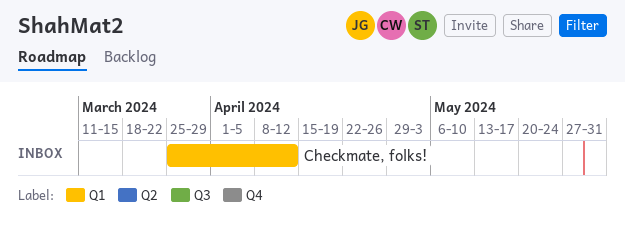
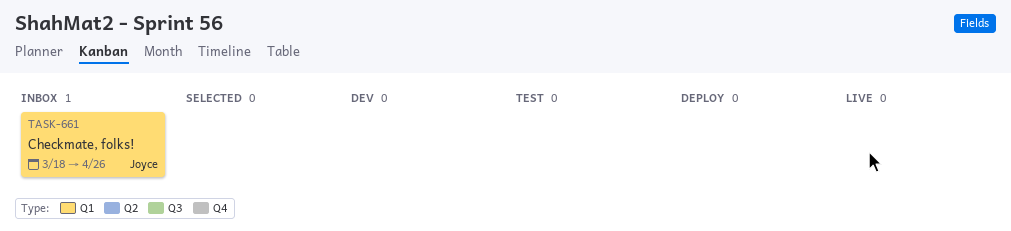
Checkmate, folks!, start: Mar 25 -> Mar 18
Checkmate, folks!, due: Apr 12 -> Apr 26

